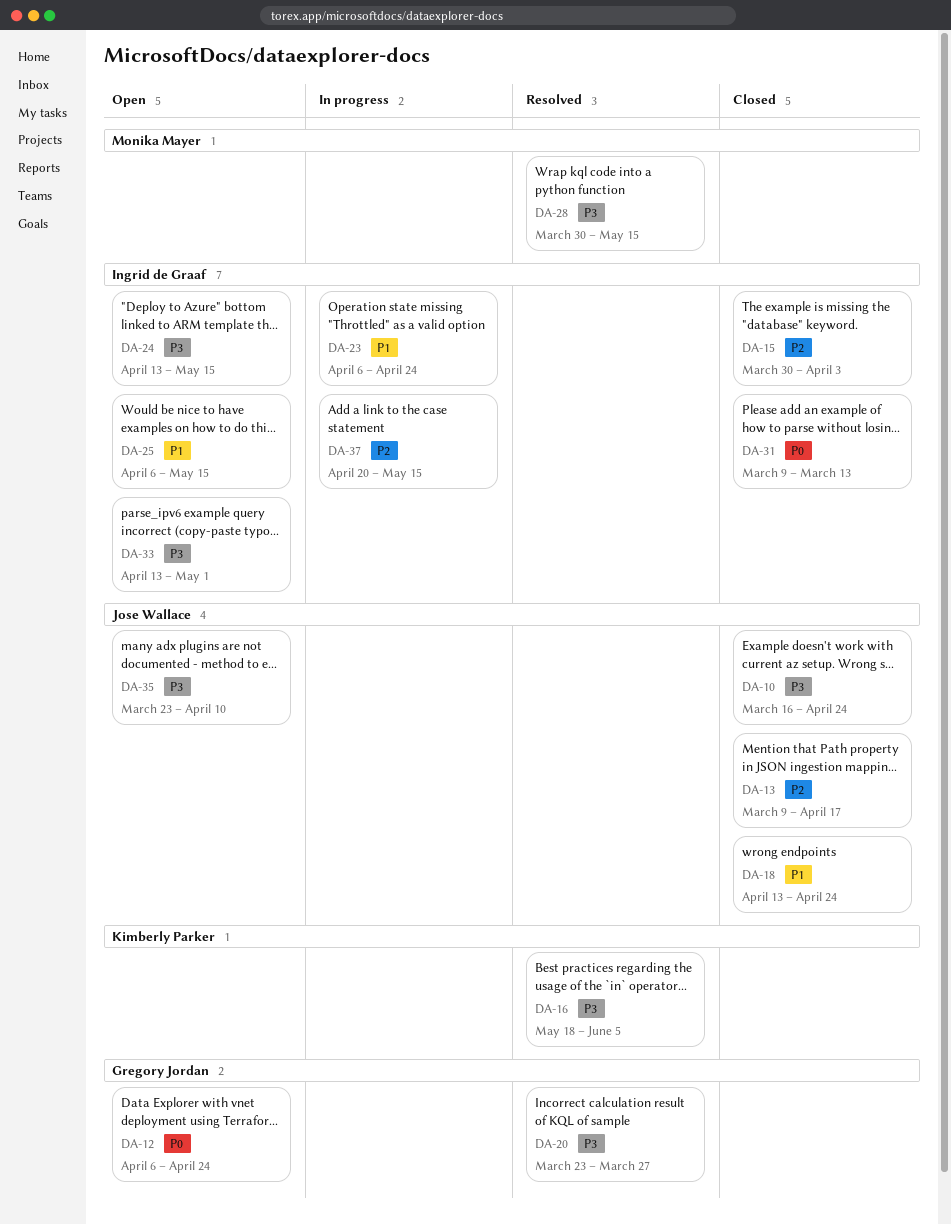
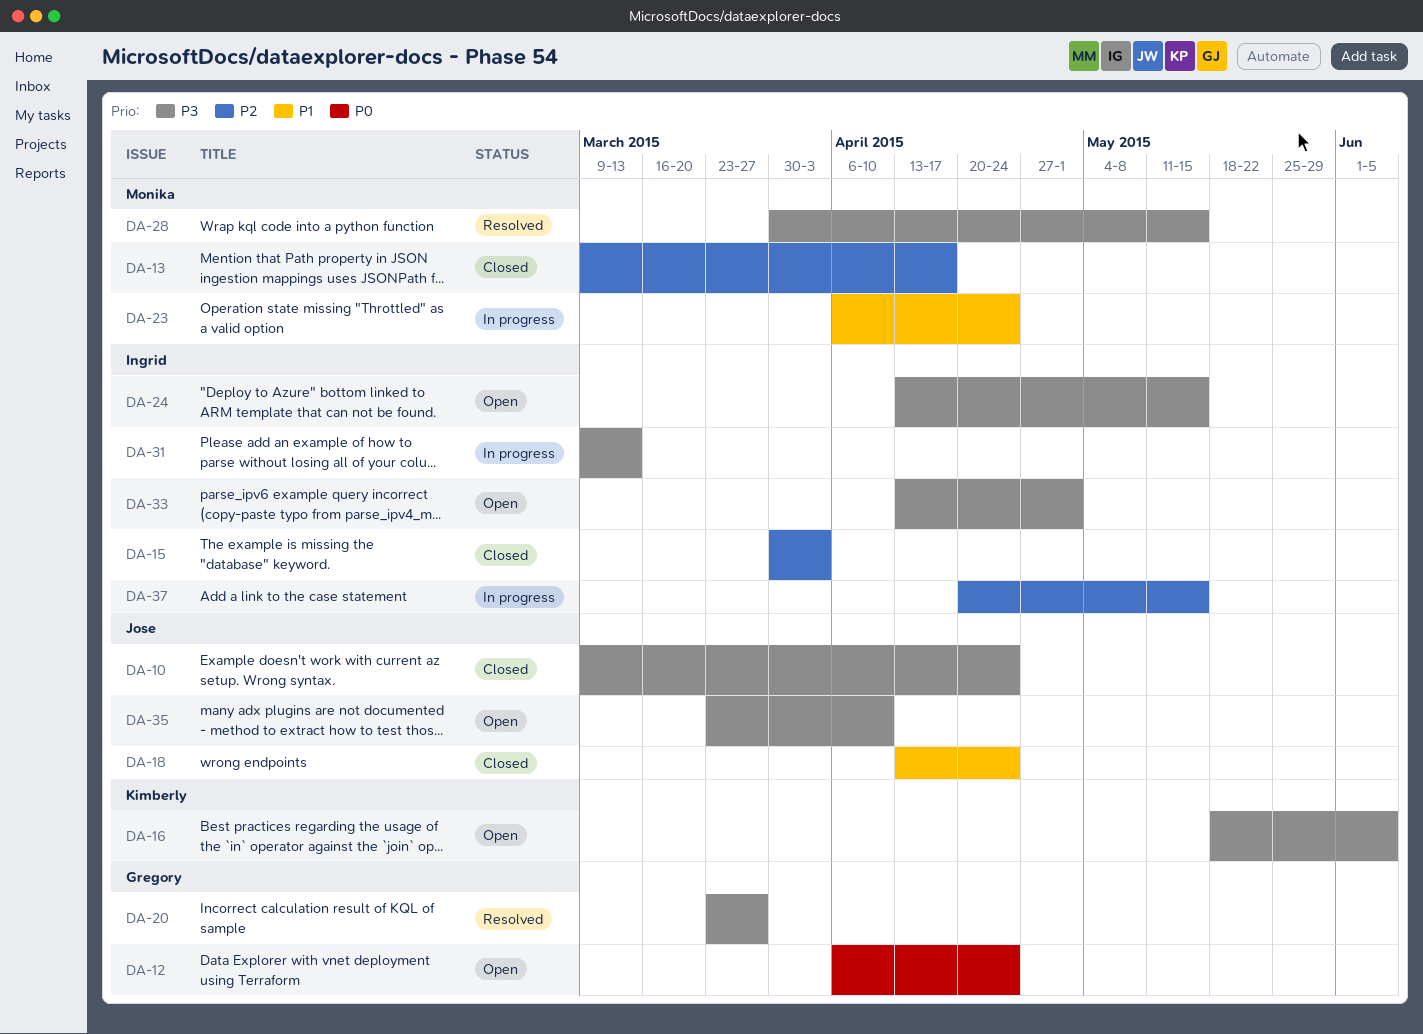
DA-10, start: Mar 16 -> Mar 9
DA-13, owner: Jose Wallace -> Monika Mayer
DA-16, status: Resolved -> Open
DA-23, owner: Ingrid de Graaf -> Monika Mayer
DA-25: present -> none
DA-31, status: Closed -> In progress
DA-31, priority: P0 -> P3

